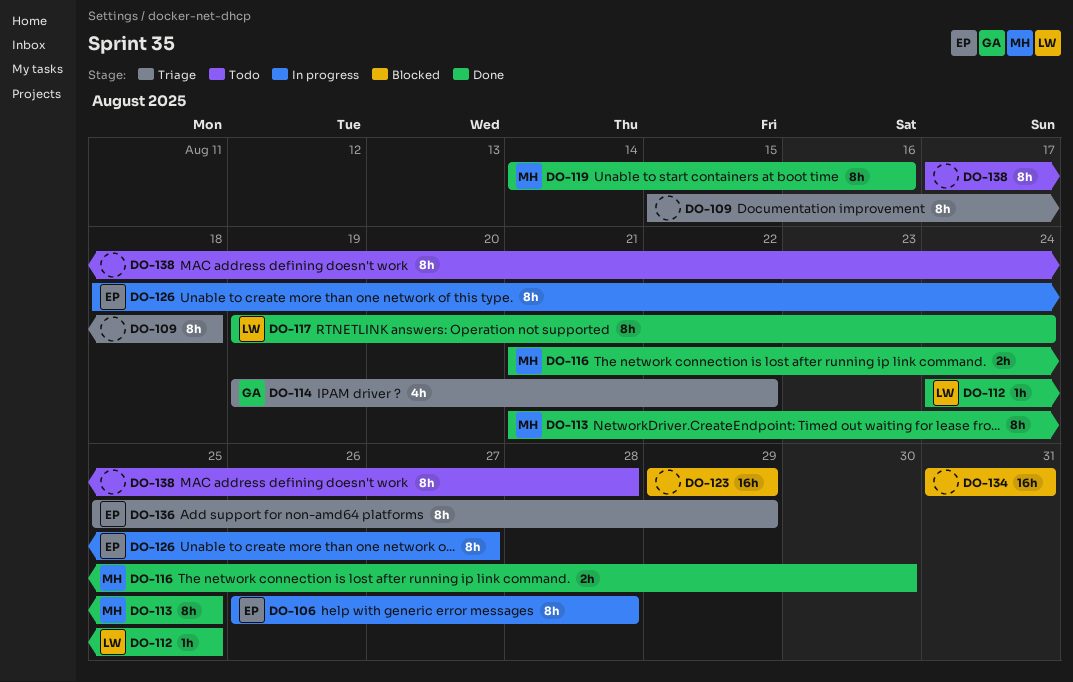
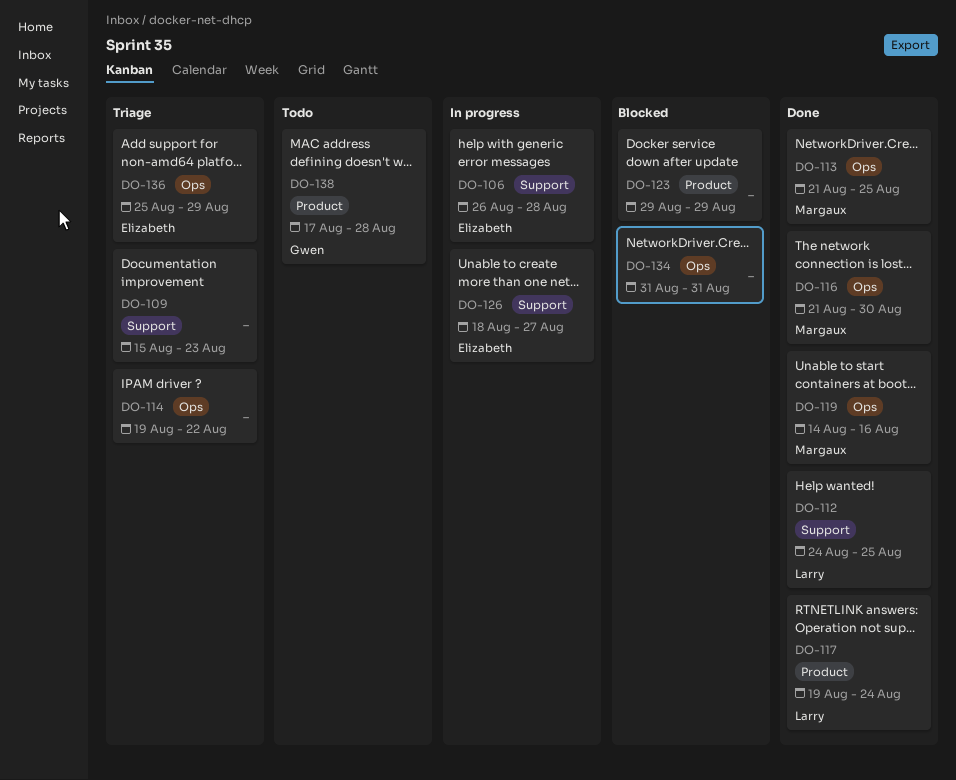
DO-109, due: Aug 18 -> Aug 23
DO-114, owner: Gwen -> none
DO-138, owner: none -> Gwen

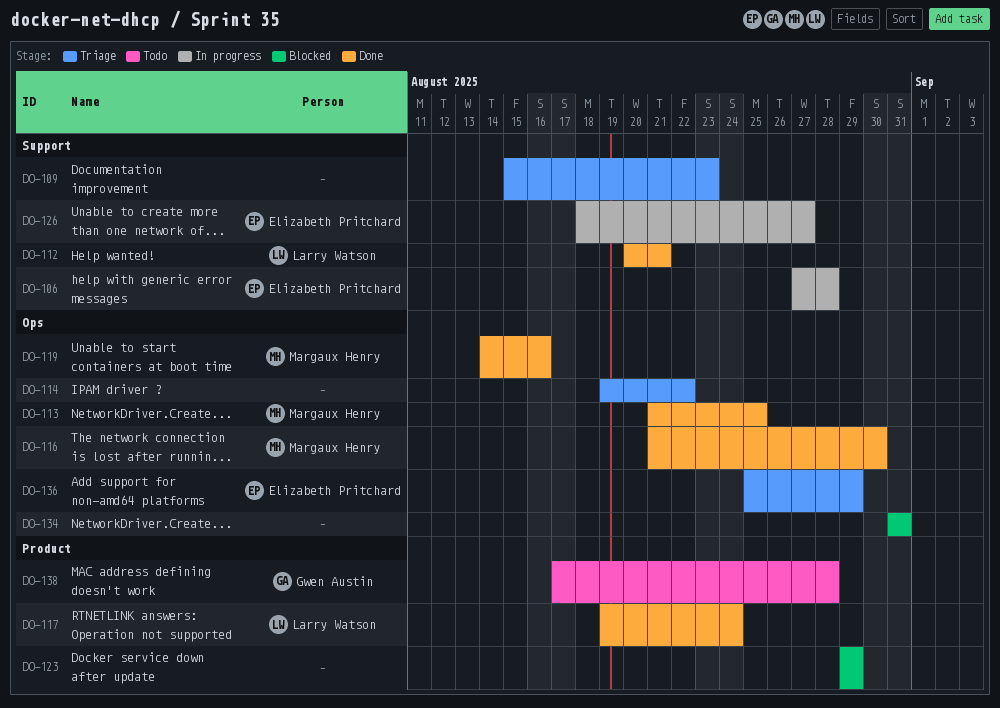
DO-106, start: Aug 26 -> Aug 27
DO-112, start: Aug 24 -> Aug 20
DO-112, due: Aug 25 -> Aug 21

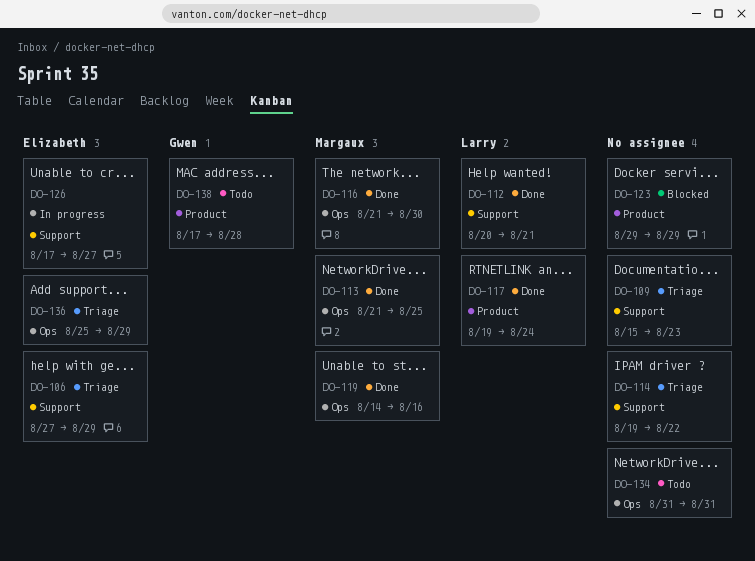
DO-106, status: In progress -> Triage
DO-106, due: Aug 28 -> Aug 29
DO-114, label: Ops -> Support
DO-126, start: Aug 18 -> Aug 17
DO-134, status: Blocked -> Todo

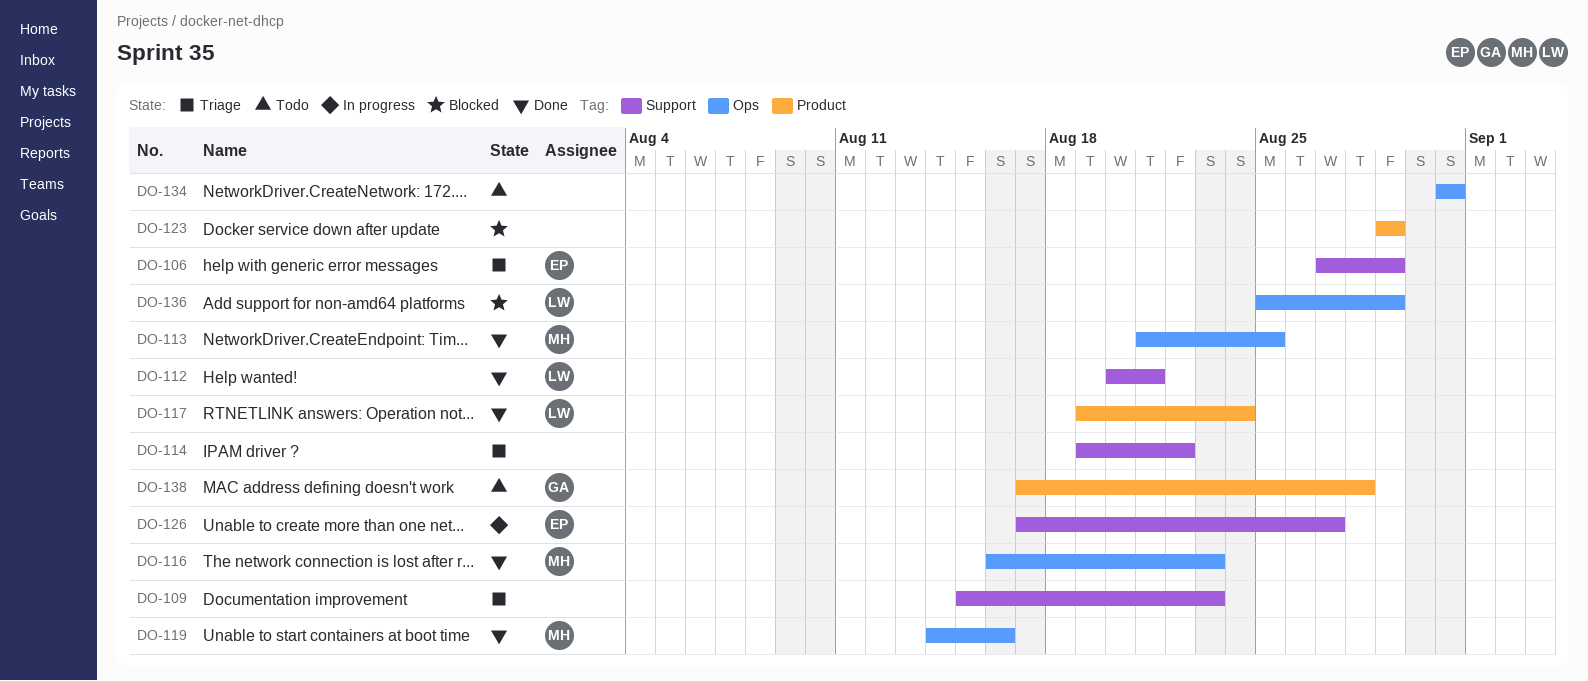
DO-116, start: Aug 21 -> Aug 16
DO-116, due: Aug 30 -> Aug 23
DO-136, status: Triage -> Blocked
DO-136, owner: Elizabeth -> Larry

